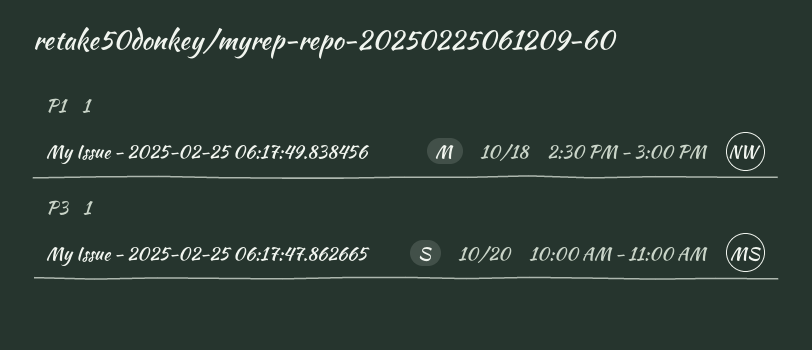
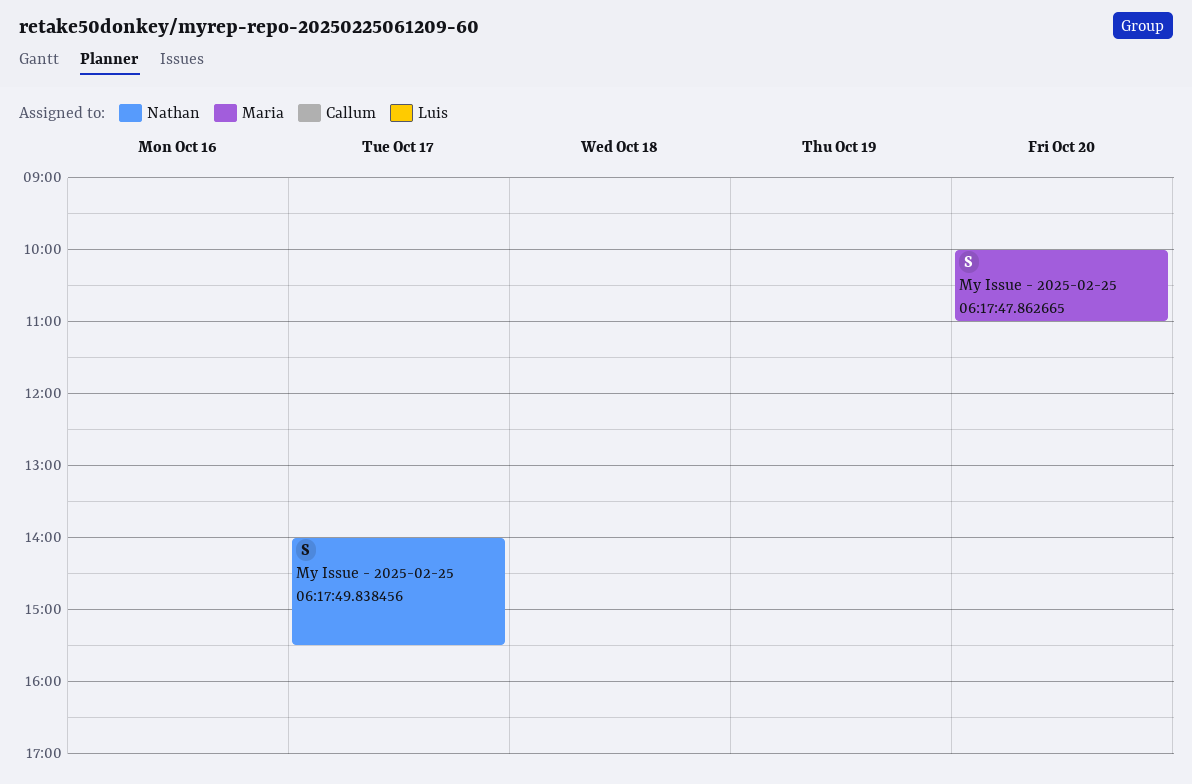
My Issue - 2025-02-25 06:17:49.838456, estimate: M -> S
My Issue - 2025-02-25 06:17:49.838456, day: Oct 18 -> Oct 17
My Issue - 2025-02-25 06:17:49.838456, begins: 14:30 -> 14:00
My Issue - 2025-02-25 06:17:49.838456, ends: 15:00 -> 15:30

